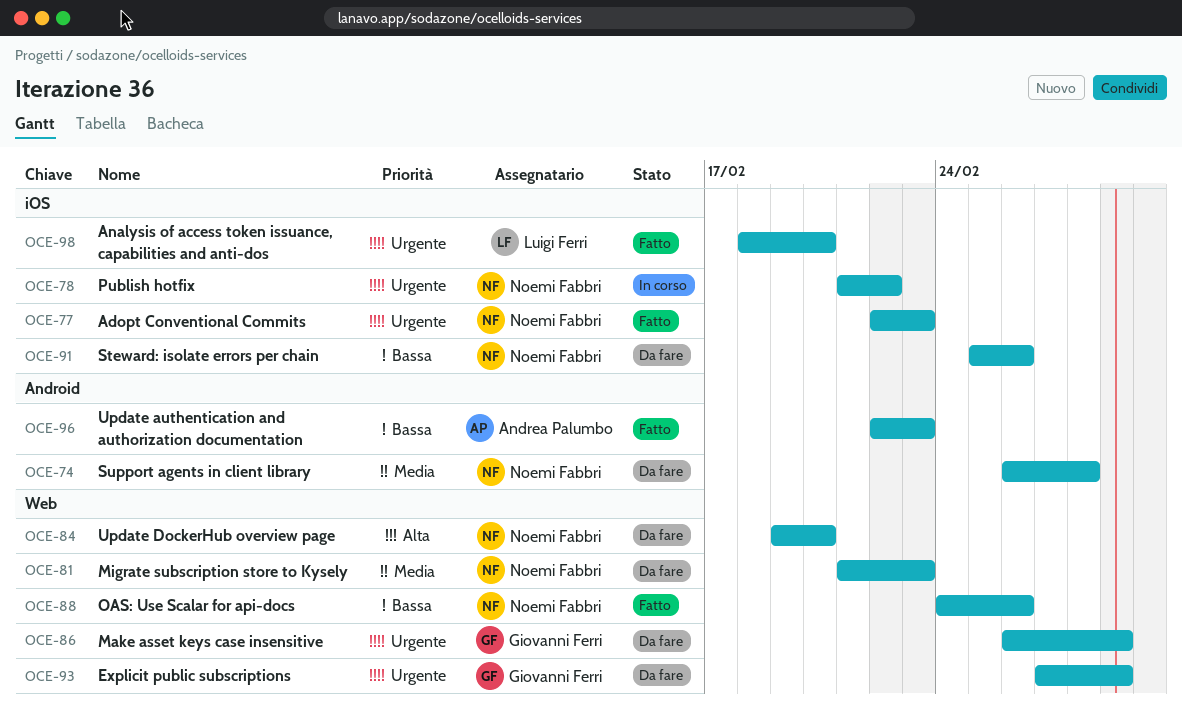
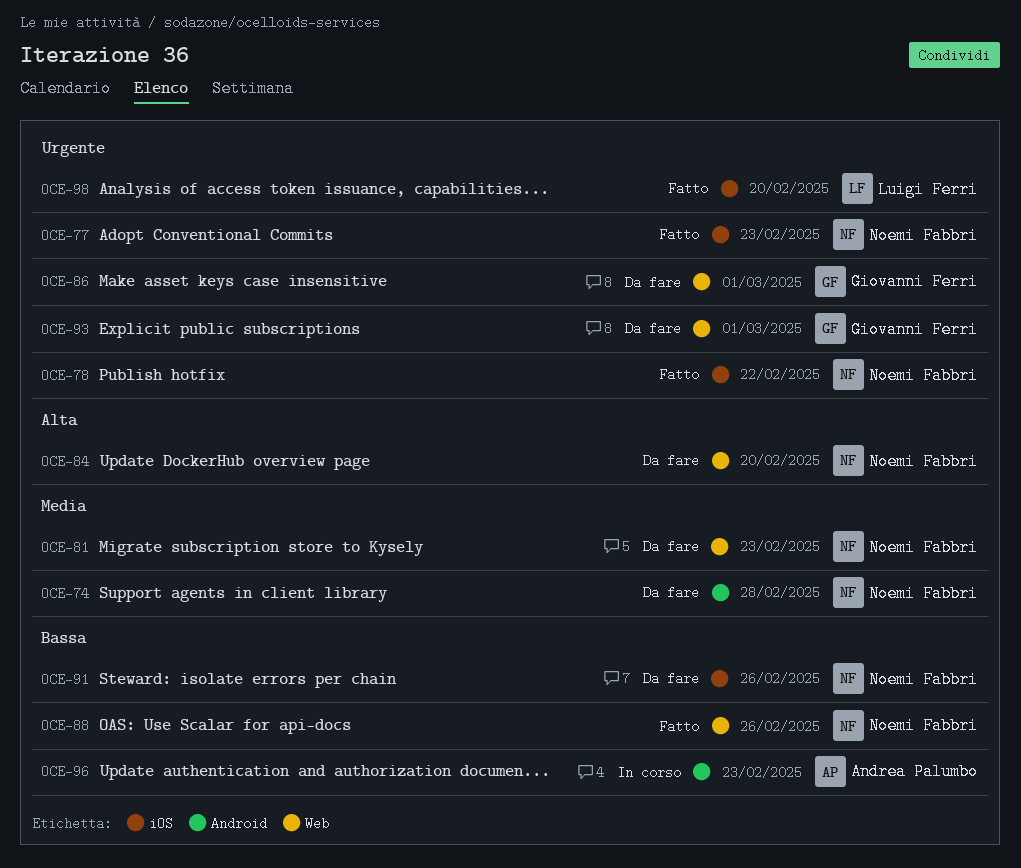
OCE-78, status: In corso -> Fatto
OCE-96, status: Fatto -> In corso

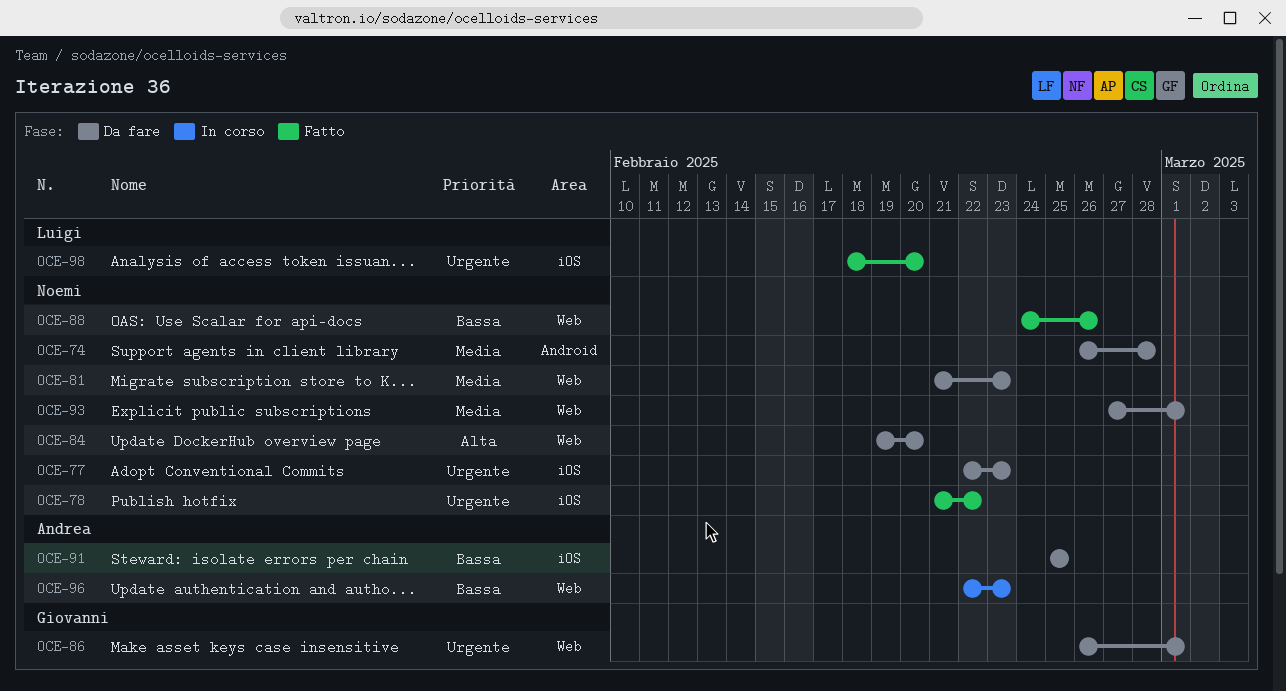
OCE-77, status: Fatto -> Da fare
OCE-91, owner: Noemi Fabbri -> Andrea Palumbo
OCE-91, due: Feb 26 -> Feb 25
OCE-93, owner: Giovanni Ferri -> Noemi Fabbri
OCE-93, priority: Urgente -> Media
OCE-96, label: Android -> Web

